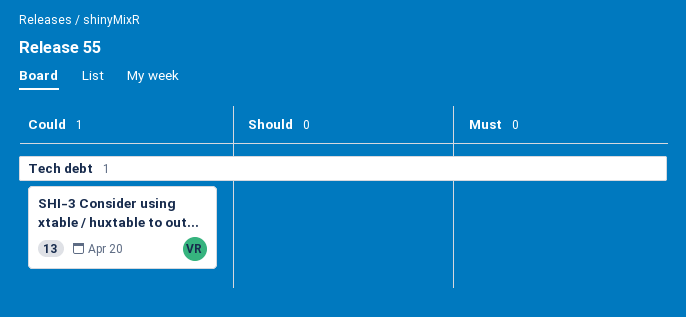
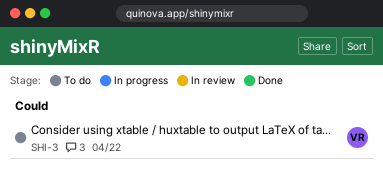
SHI-3, due: Apr 20 -> Apr 22

